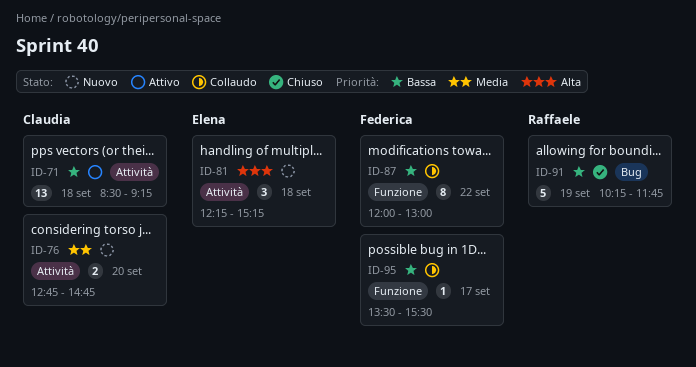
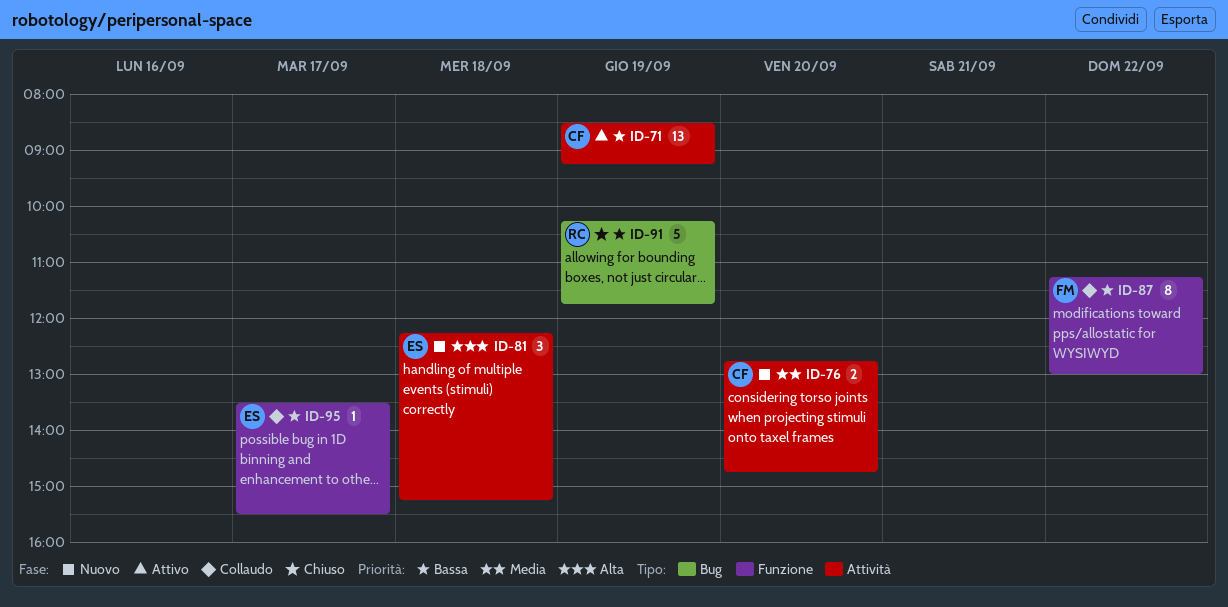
ID-71, day: Sep 18 -> Sep 19
ID-87, begins: 12:00 -> 11:15
ID-95, owner: Federica -> Elena

